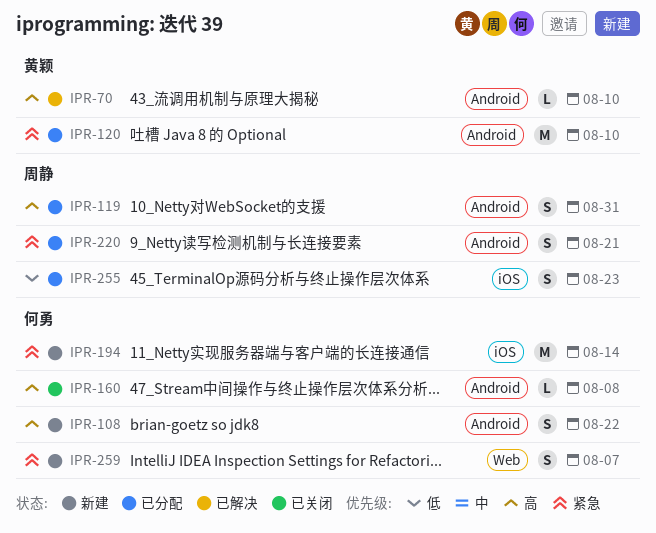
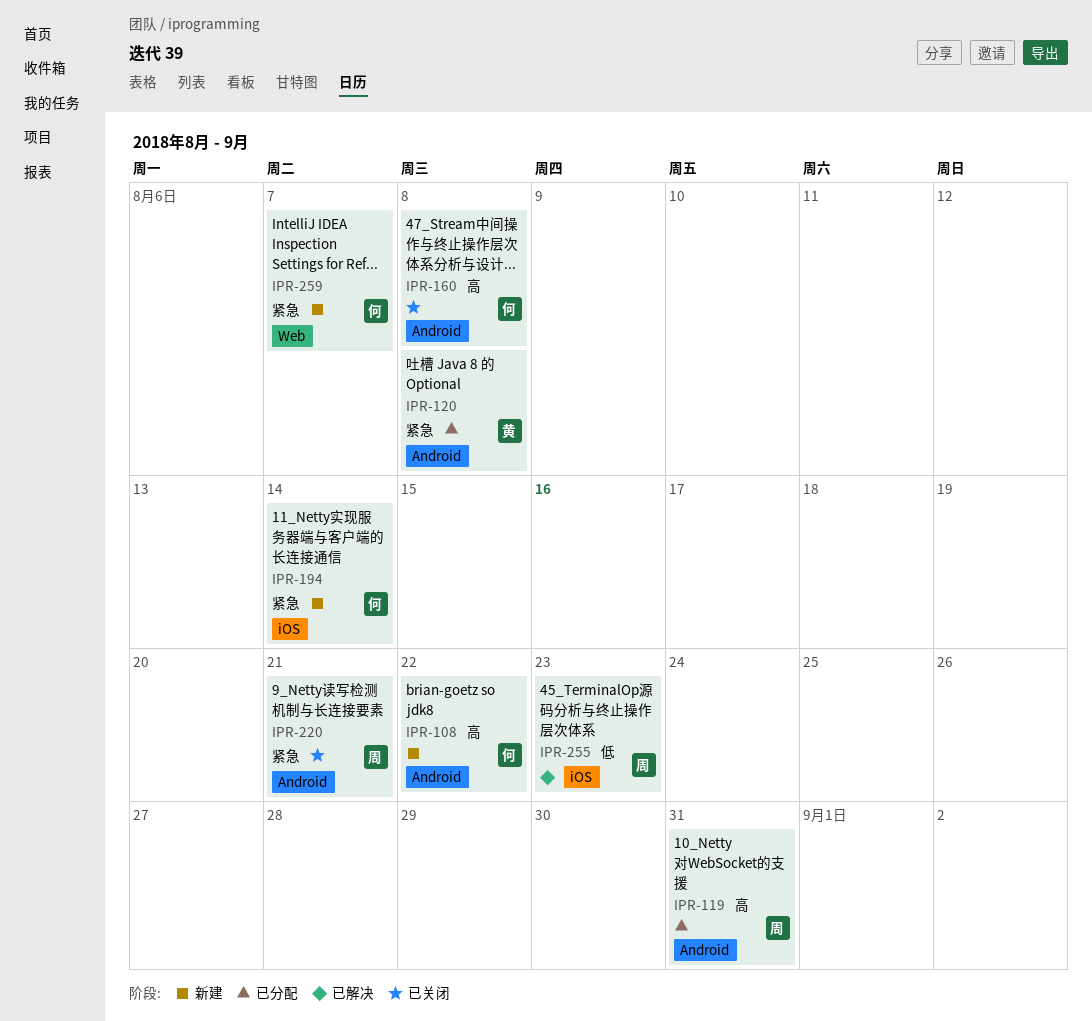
IPR-70: present -> none
IPR-120, due: Aug 10 -> Aug 8
IPR-220, status: 已分配 -> 已关闭
IPR-255, status: 已分配 -> 已解决

